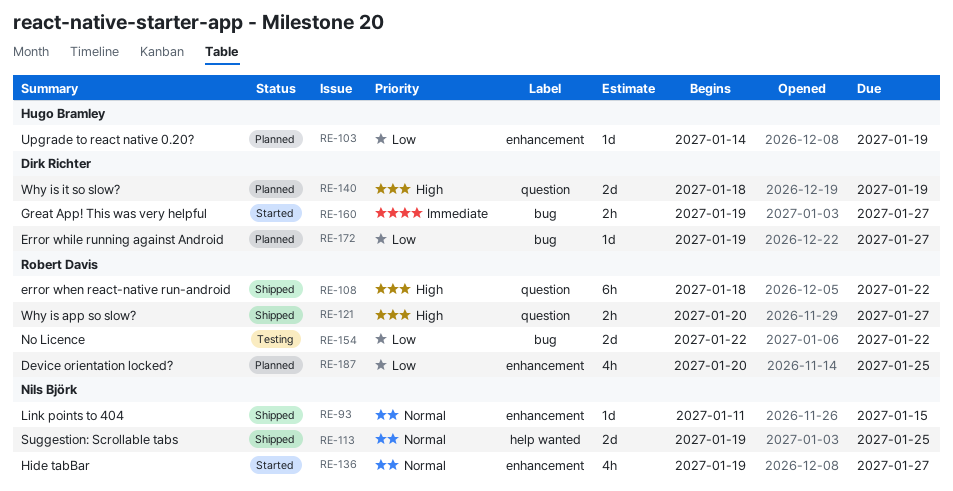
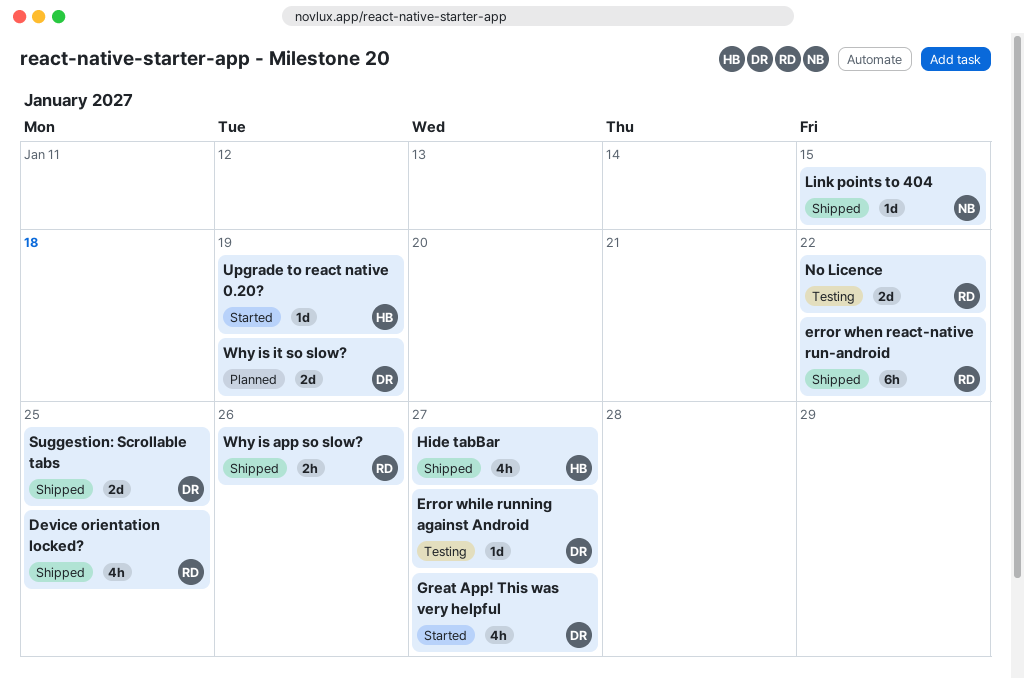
Device orientation locked?, status: Planned -> Shipped
Error while running against Android, status: Planned -> Testing
Great App! This was very helpful, estimate: 2h -> 4h
Hide tabBar, status: Started -> Shipped
Hide tabBar, owner: Nils Björk -> Hugo Bramley
Suggestion: Scrollable tabs, owner: Nils Björk -> Dirk Richter
Upgrade to react native 0.20?, status: Planned -> Started
Why is app so slow?, due: Jan 27 -> Jan 26

